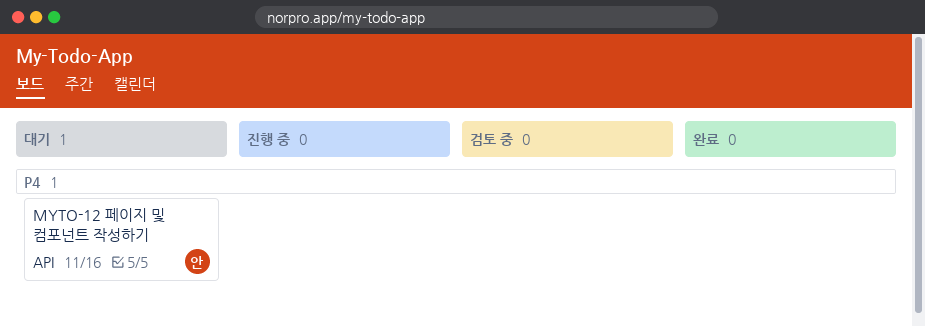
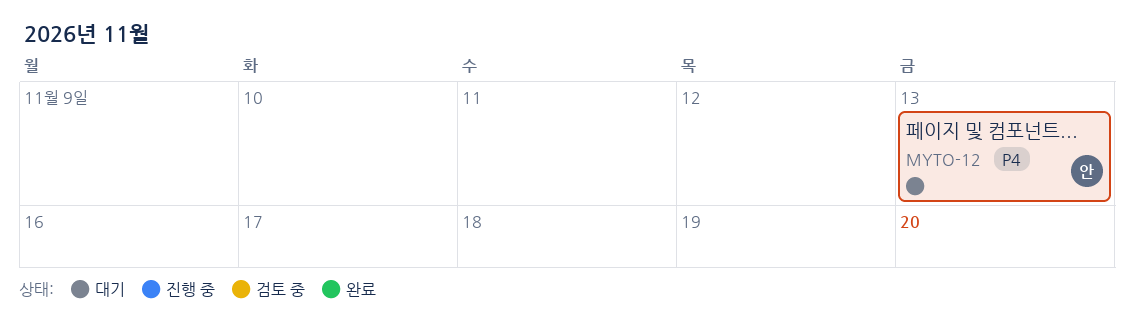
MYTO-12, due: Nov 16 -> Nov 13

